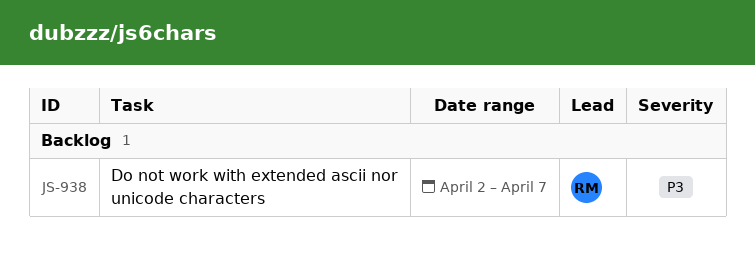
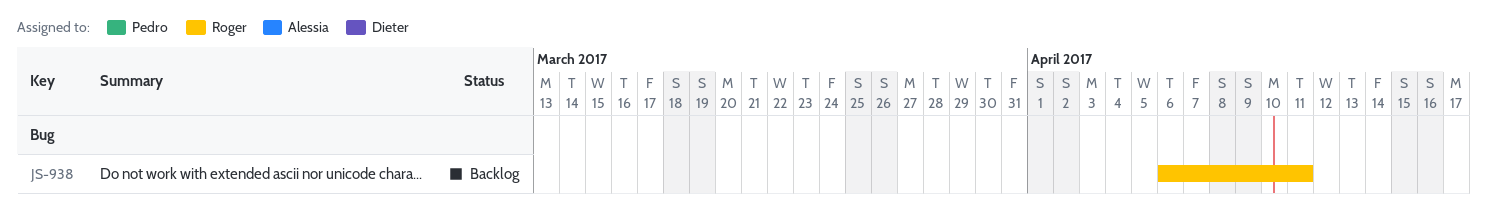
JS-938, start: Apr 2 -> Apr 6
JS-938, due: Apr 7 -> Apr 11

